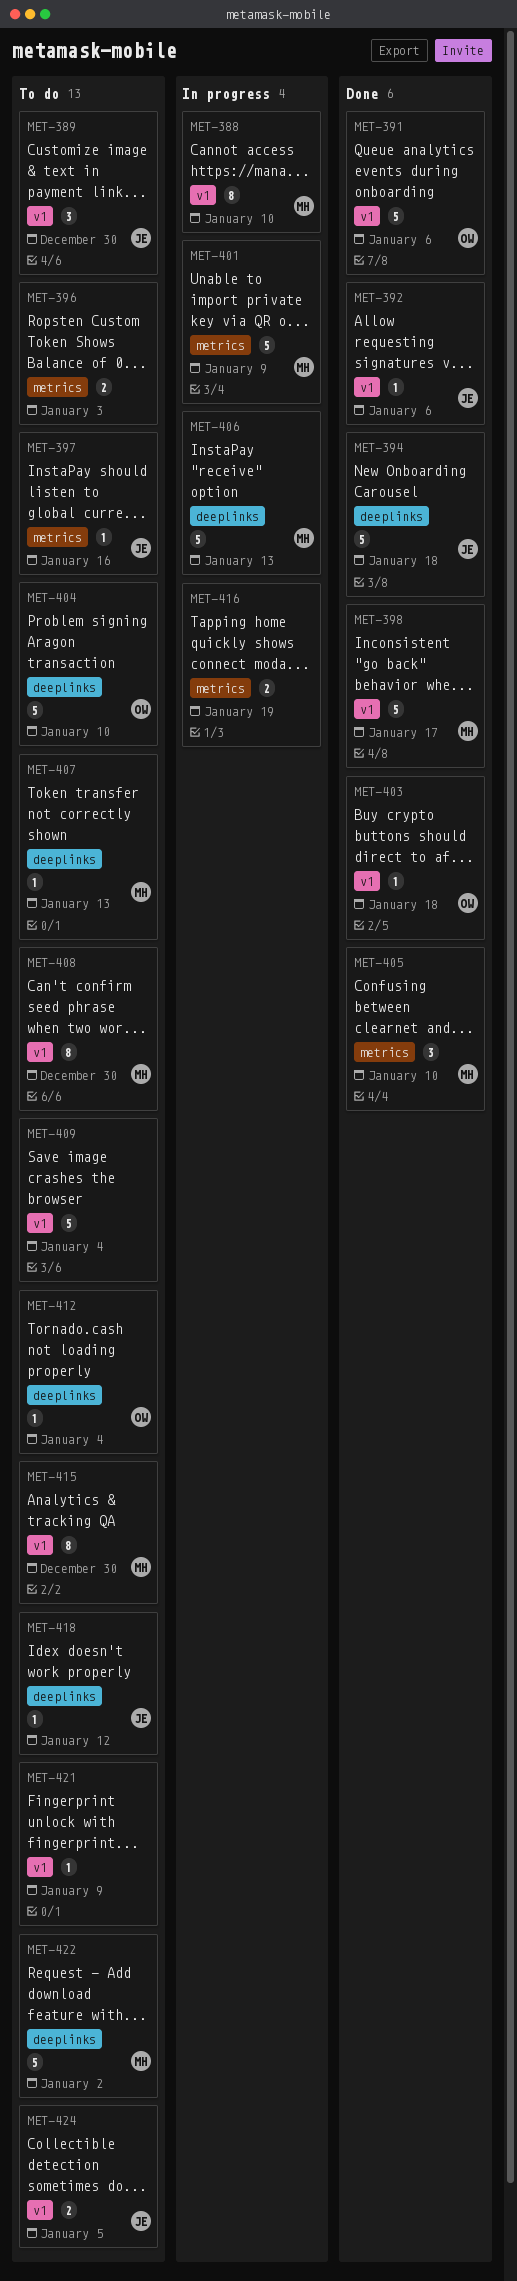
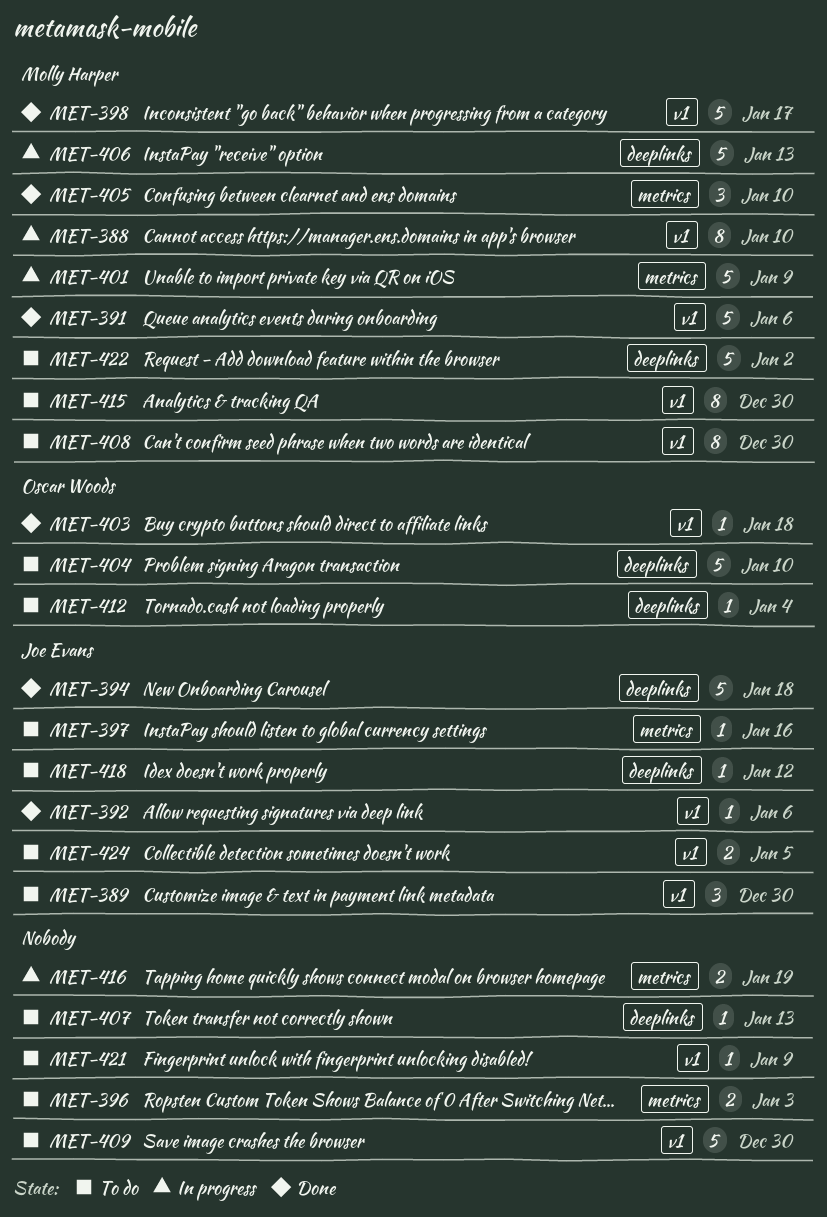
MET-391, owner: Oscar Woods -> Molly Harper
MET-407, owner: Molly Harper -> none
MET-409, due: Jan 4 -> Dec 30

